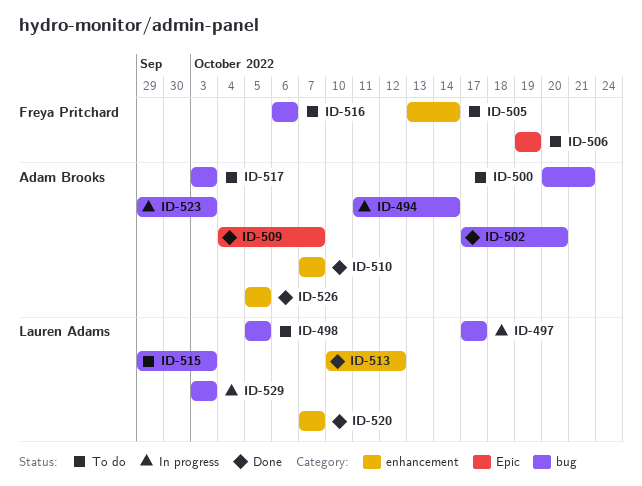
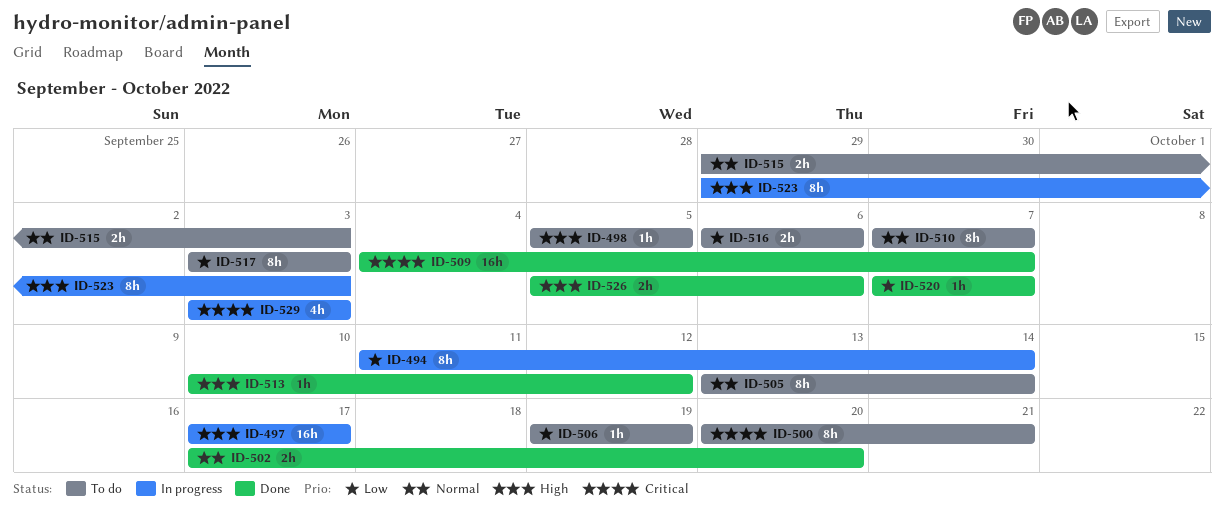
ID-510, status: Done -> To do
ID-526, due: Oct 5 -> Oct 6

